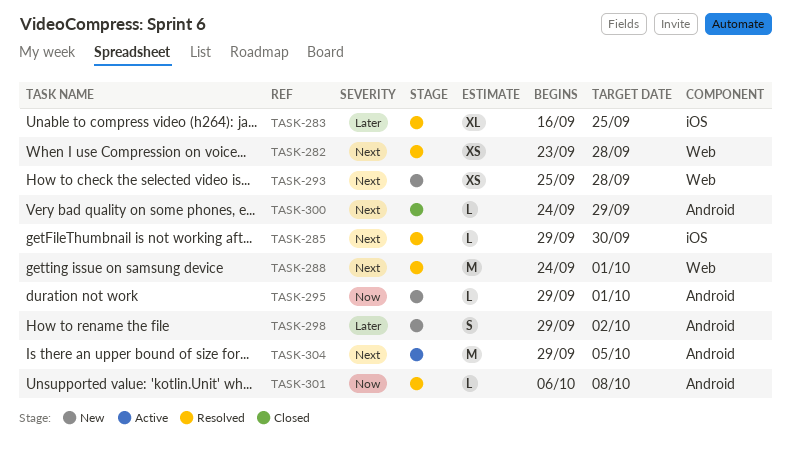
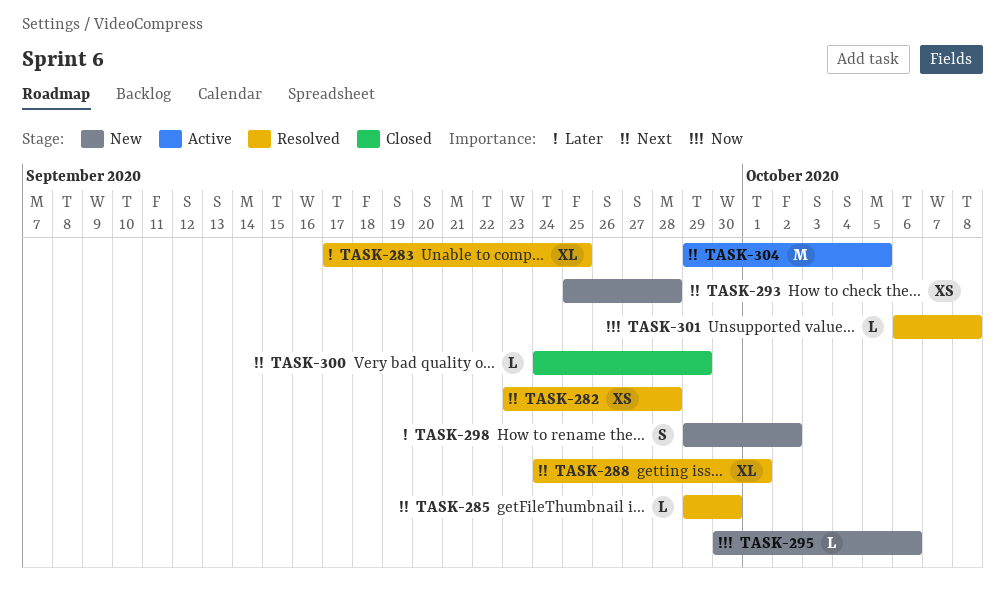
TASK-283, start: Sep 16 -> Sep 17
TASK-288, estimate: M -> XL
TASK-295, start: Sep 29 -> Sep 30
TASK-295, due: Oct 1 -> Oct 6

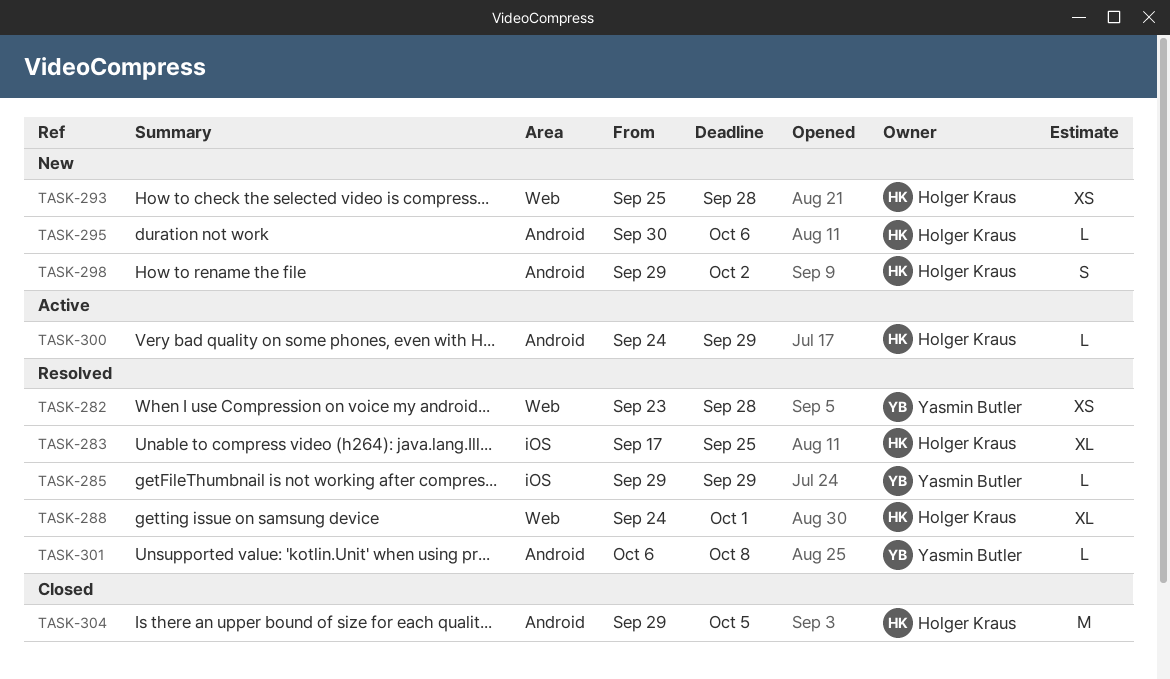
TASK-285, due: Sep 30 -> Sep 29
TASK-300, status: Closed -> Active
TASK-304, status: Active -> Closed

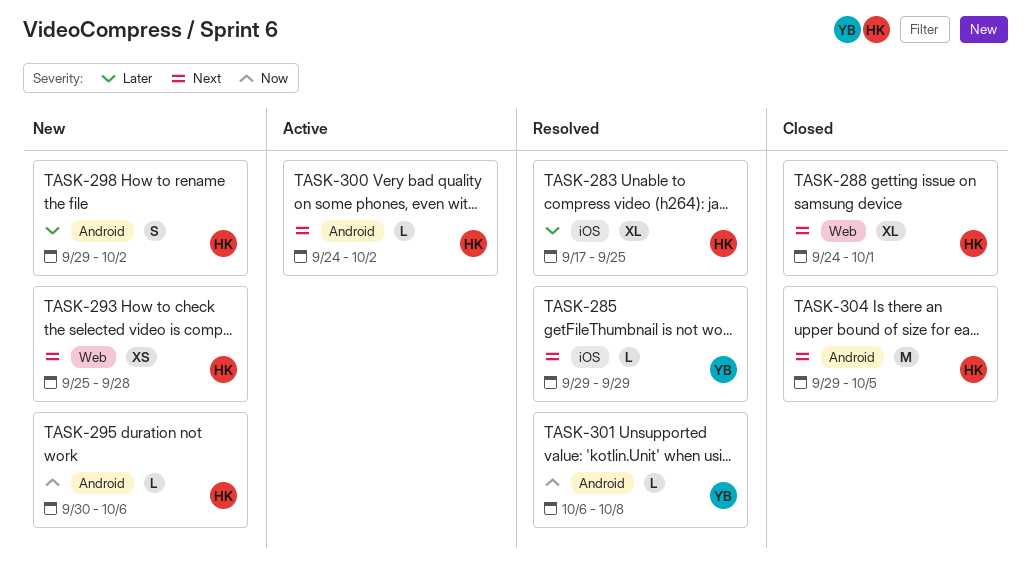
TASK-282: present -> none
TASK-288, status: Resolved -> Closed
TASK-300, due: Sep 29 -> Oct 2

